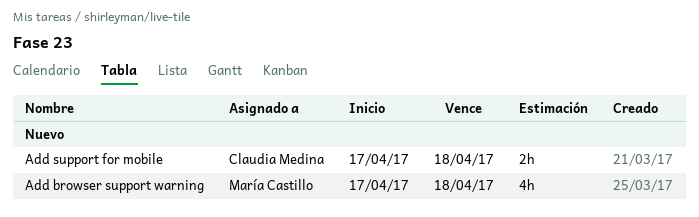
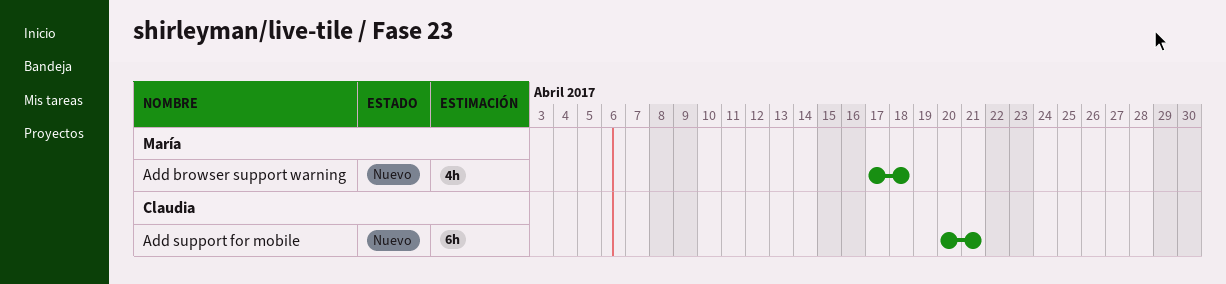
Add support for mobile, estimate: 2h -> 6h
Add support for mobile, start: Apr 17 -> Apr 20
Add support for mobile, due: Apr 18 -> Apr 21

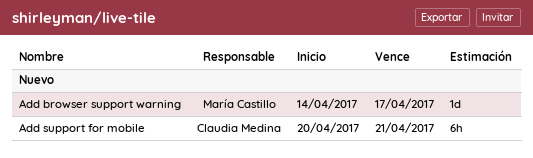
Add browser support warning, estimate: 4h -> 1d
Add browser support warning, start: Apr 17 -> Apr 14
Add browser support warning, due: Apr 18 -> Apr 17

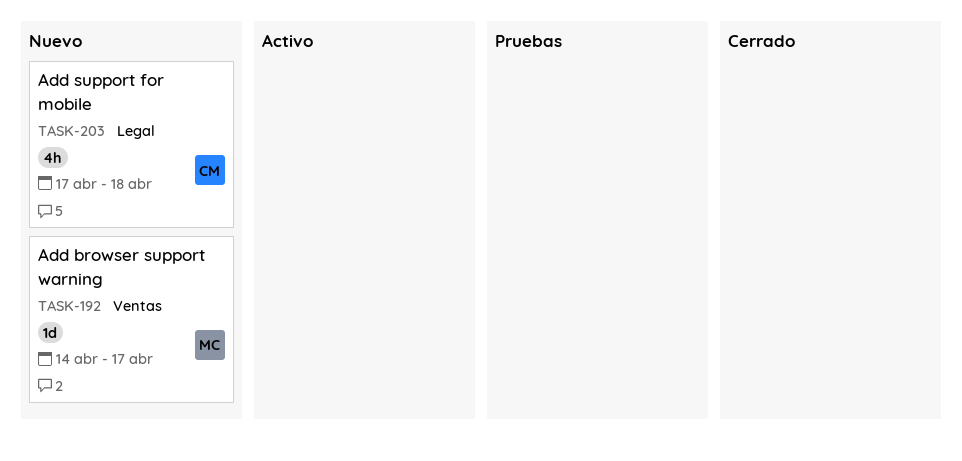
Add support for mobile, estimate: 6h -> 4h
Add support for mobile, start: Apr 20 -> Apr 17
Add support for mobile, due: Apr 21 -> Apr 18

